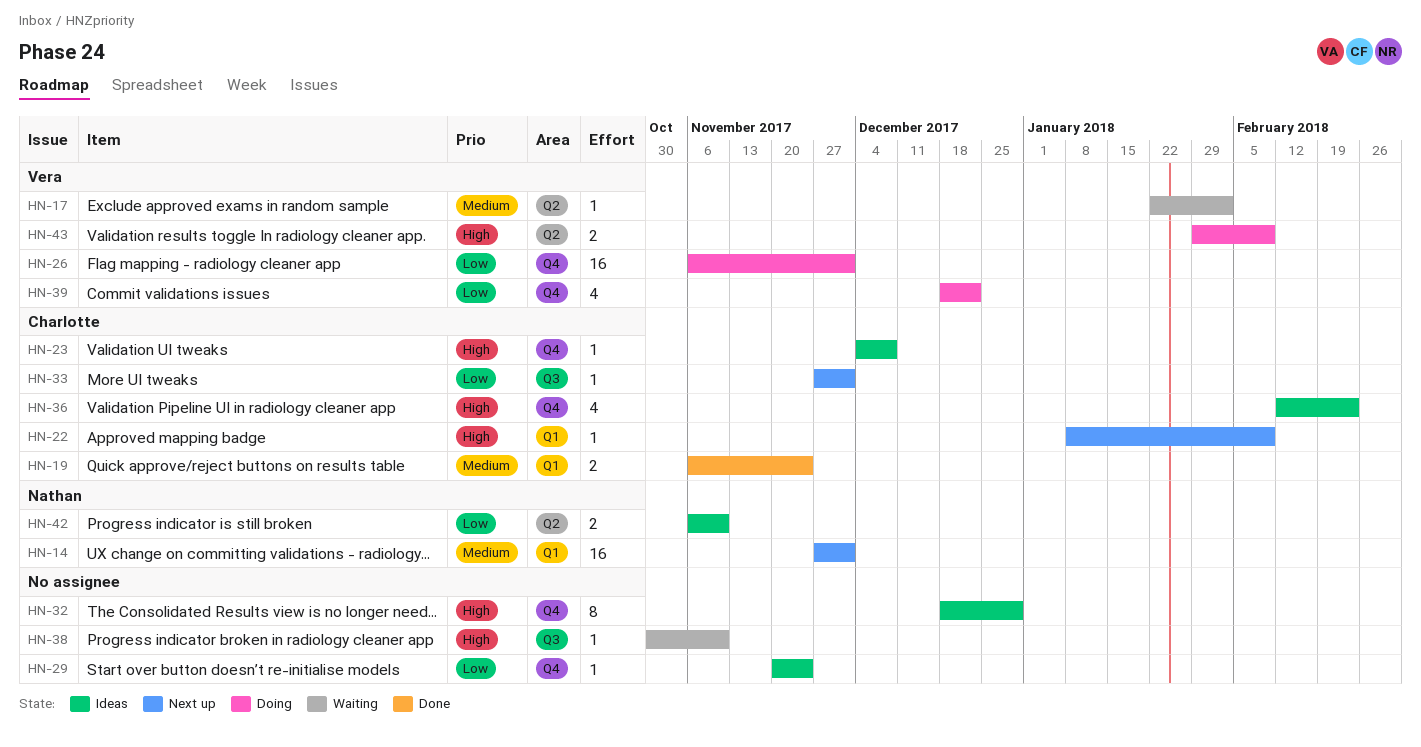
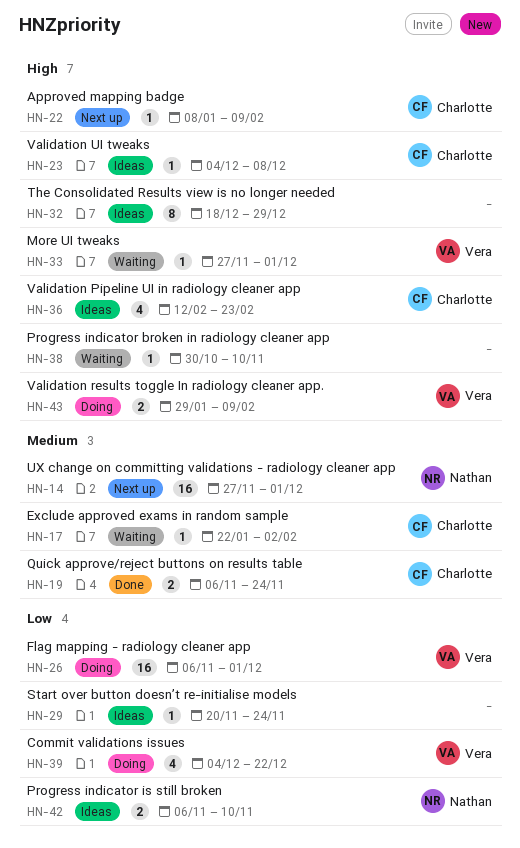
HN-17, owner: Vera -> Charlotte
HN-33, status: Next up -> Waiting
HN-33, owner: Charlotte -> Vera
HN-33, priority: Low -> High
HN-39, start: Dec 18 -> Dec 4

